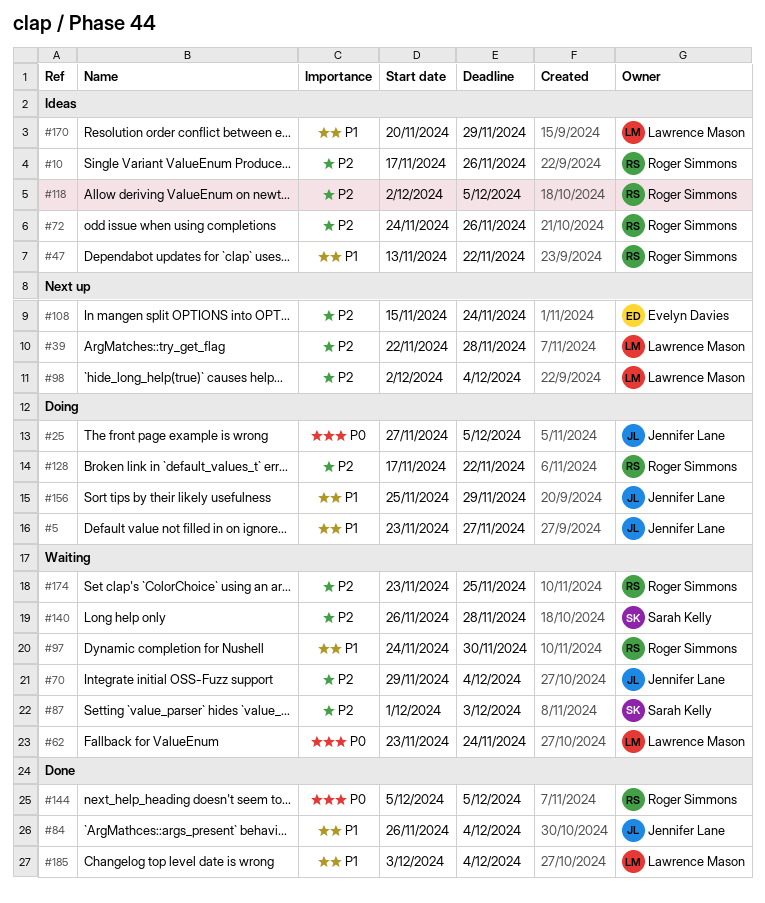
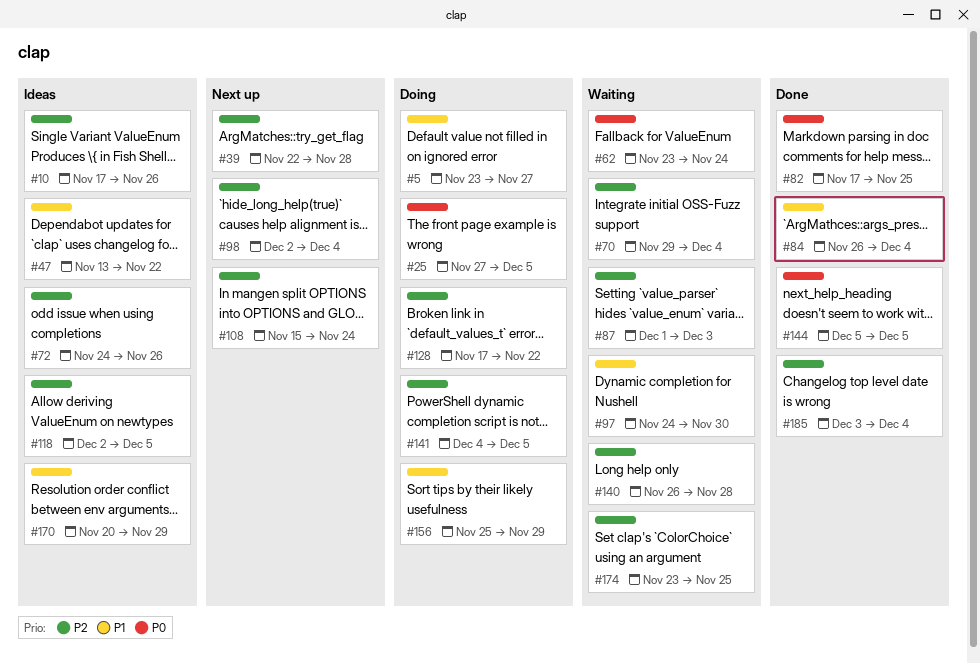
#82: none -> present
#141: none -> present
#185, priority: P1 -> P2

